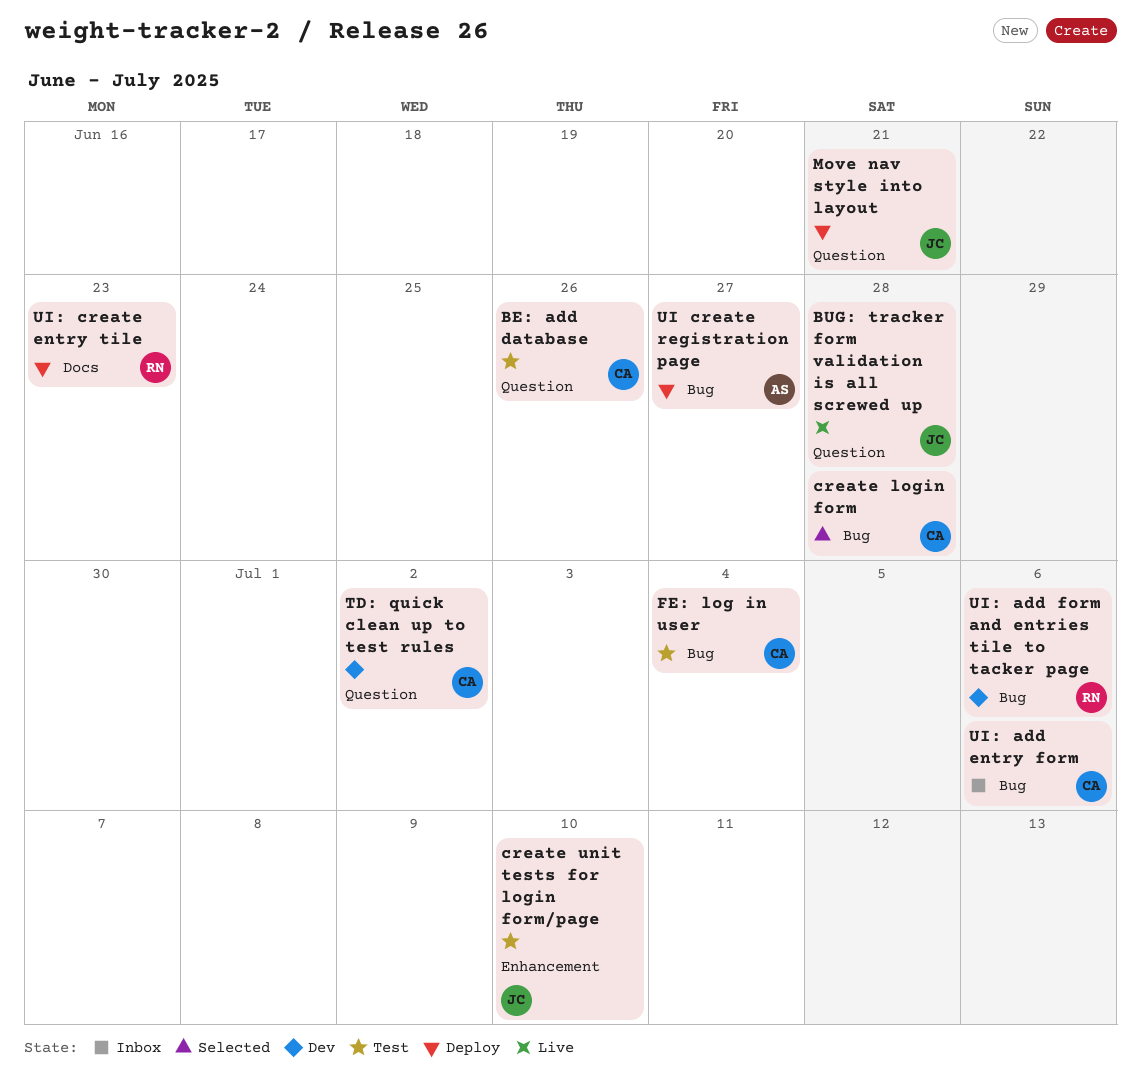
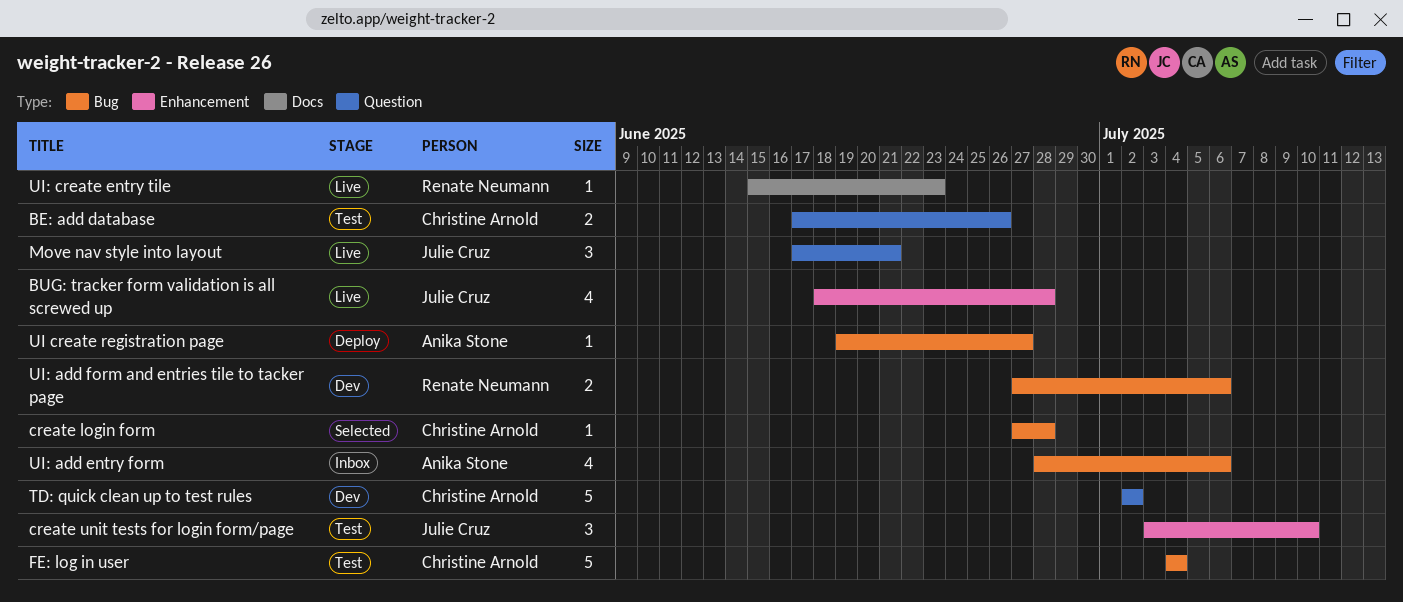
BUG: tracker form validation is all screwed up, label: Question -> Enhancement
Move nav style into layout, status: Deploy -> Live
UI: add entry form, owner: Christine Arnold -> Anika Stone
UI: create entry tile, status: Deploy -> Live

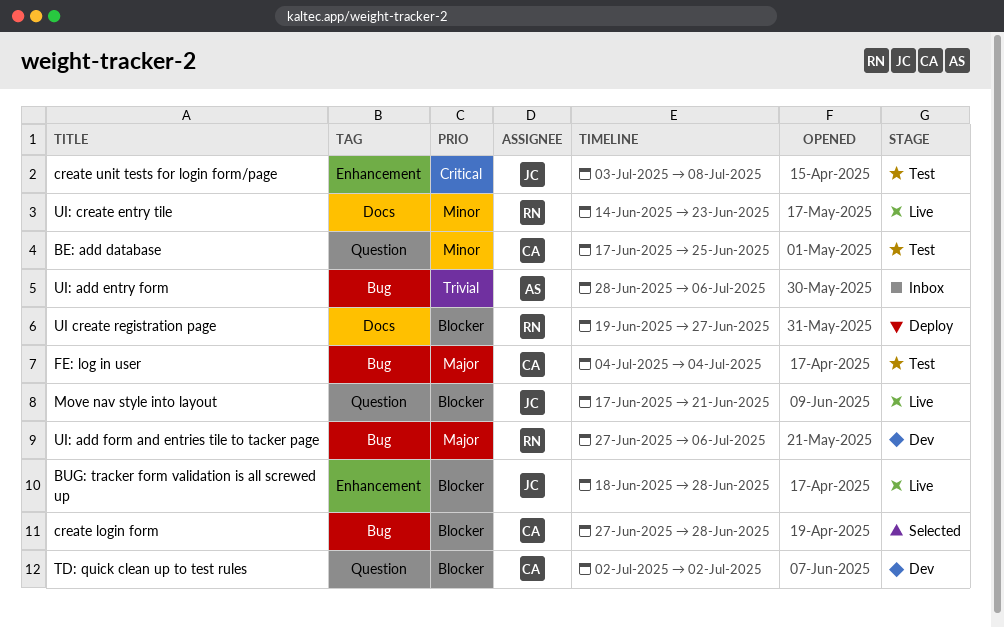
BE: add database, due: Jun 26 -> Jun 25
create unit tests for login form/page, due: Jul 10 -> Jul 8
UI create registration page, owner: Anika Stone -> Renate Neumann
UI create registration page, label: Bug -> Docs
UI: create entry tile, start: Jun 15 -> Jun 14

